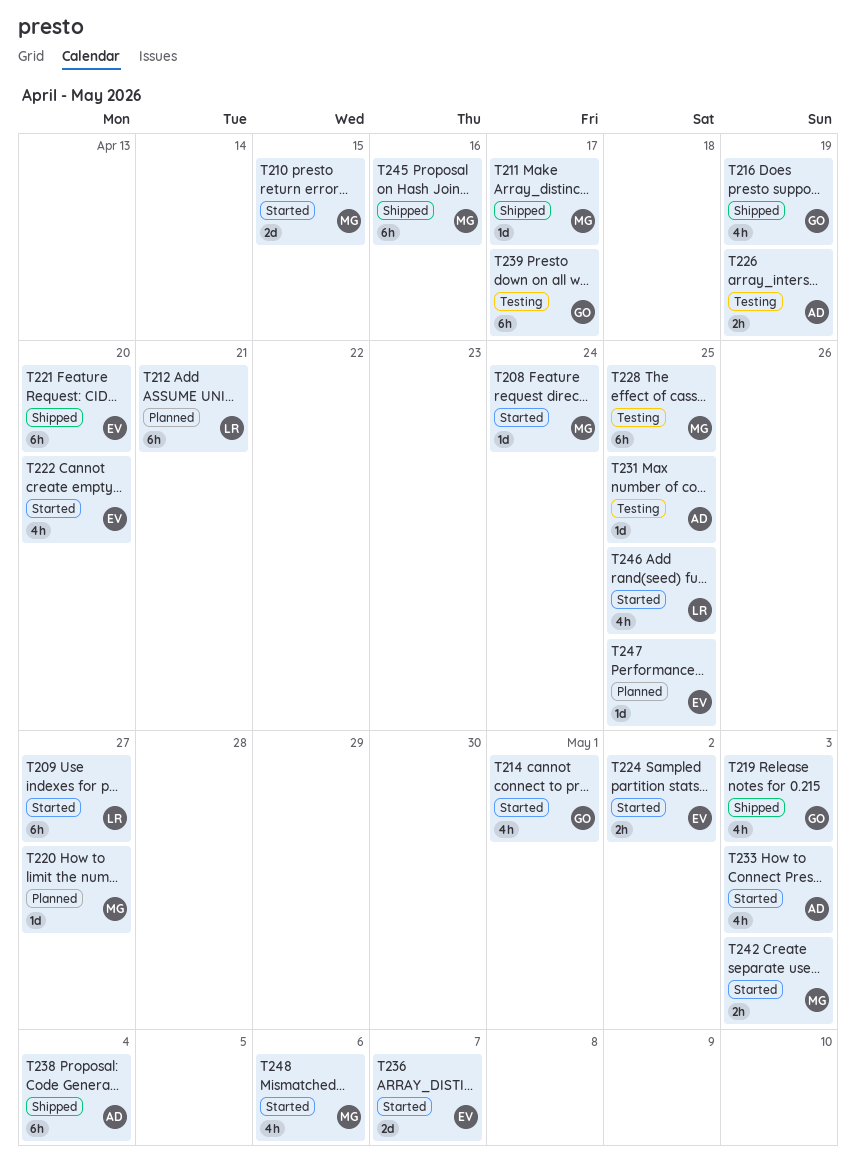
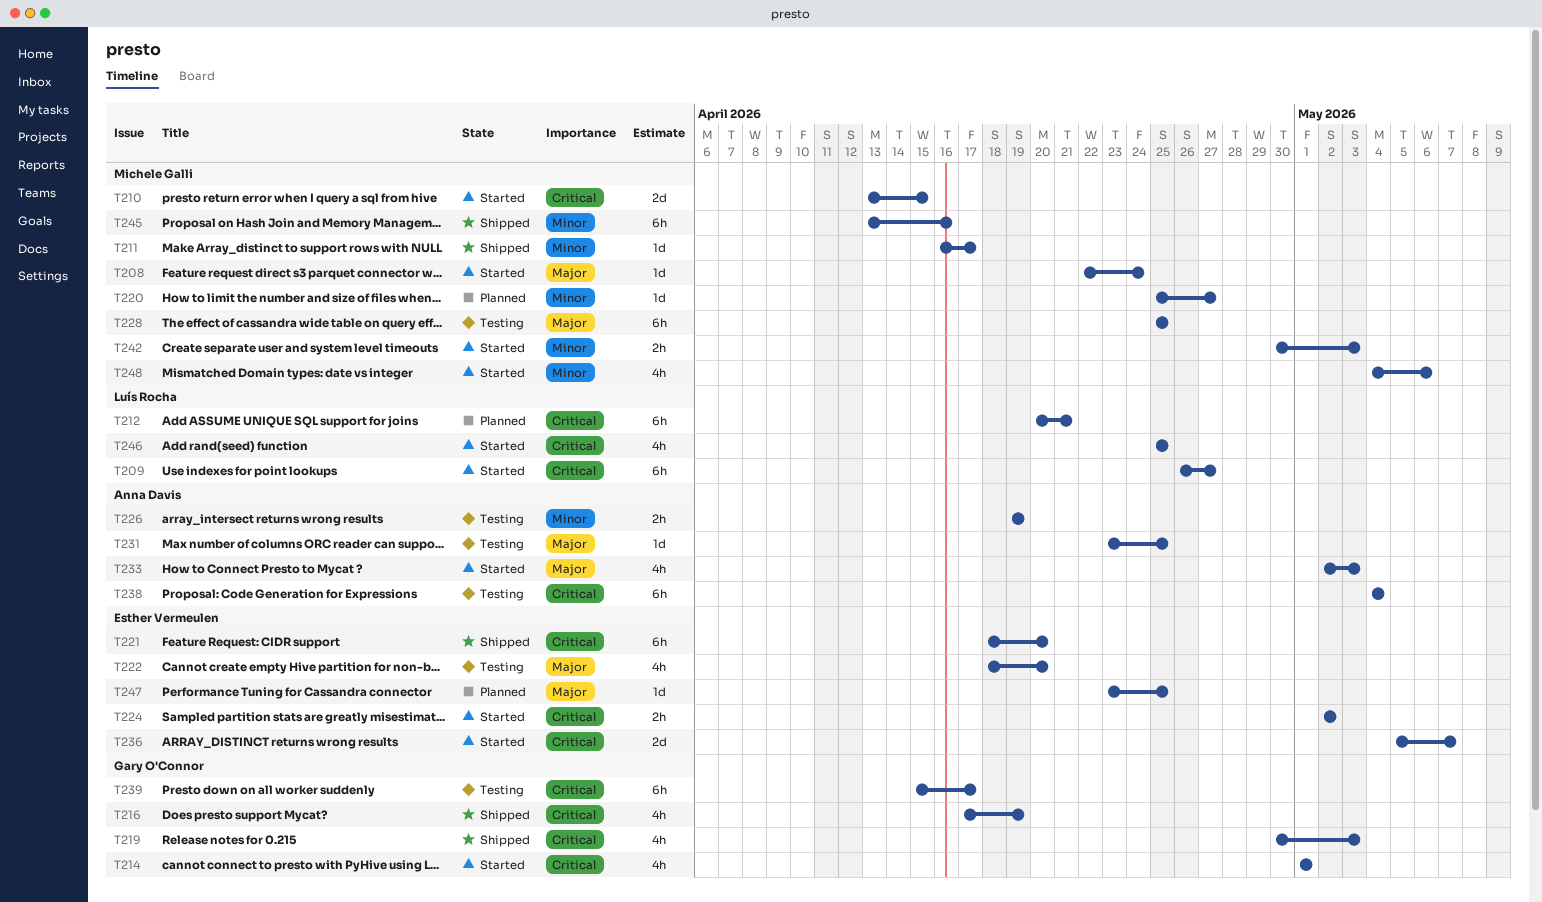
T222, status: Started -> Testing
T238, status: Shipped -> Testing

